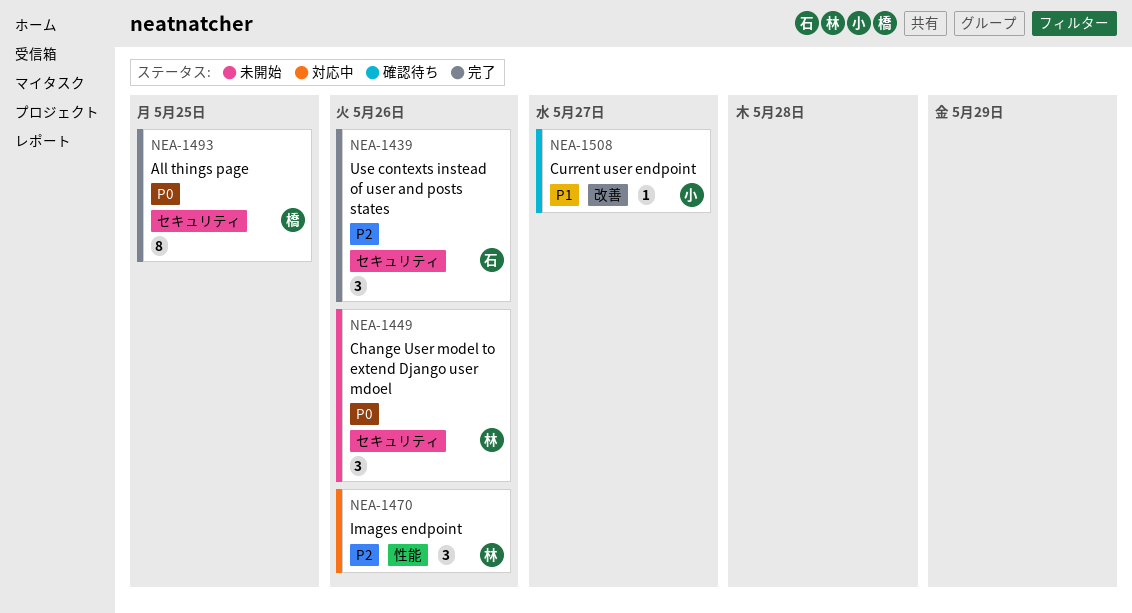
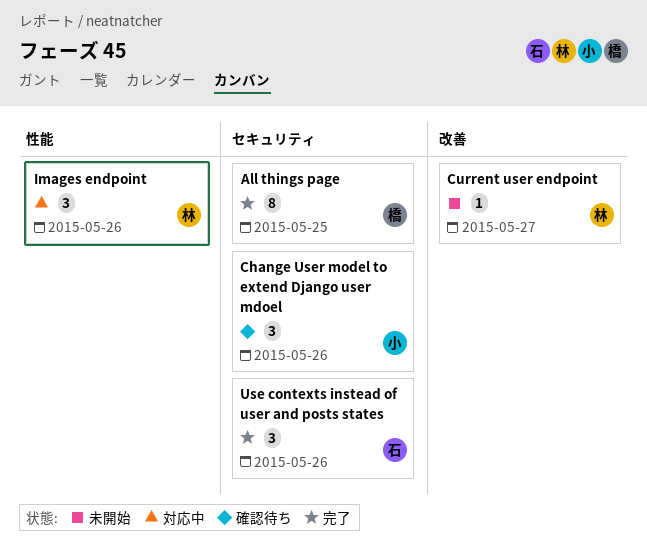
Change User model to extend Django user mdoel, status: 未開始 -> 確認待ち
Change User model to extend Django user mdoel, owner: 林 -> 小
Current user endpoint, status: 確認待ち -> 未開始
Current user endpoint, owner: 小 -> 林

